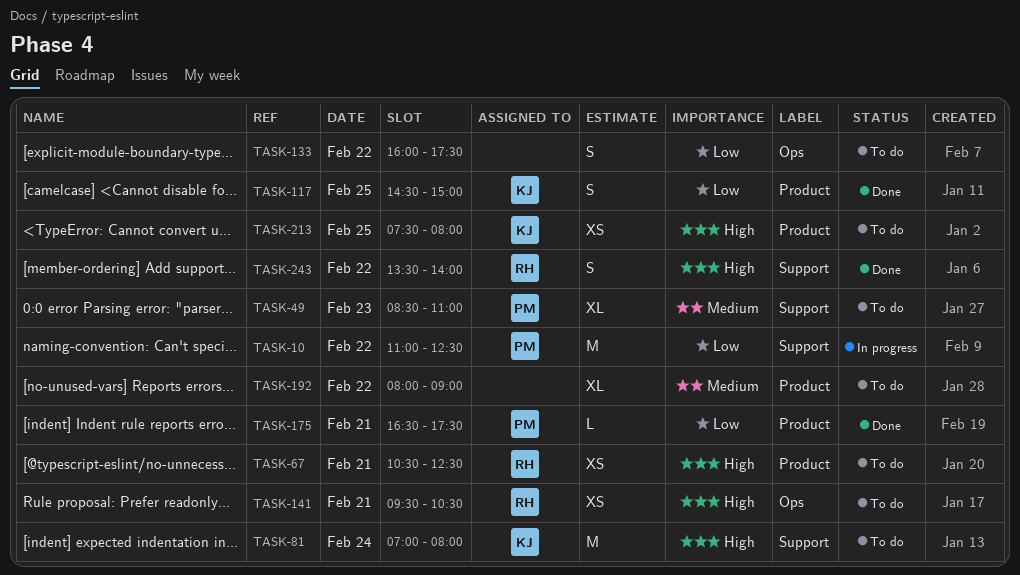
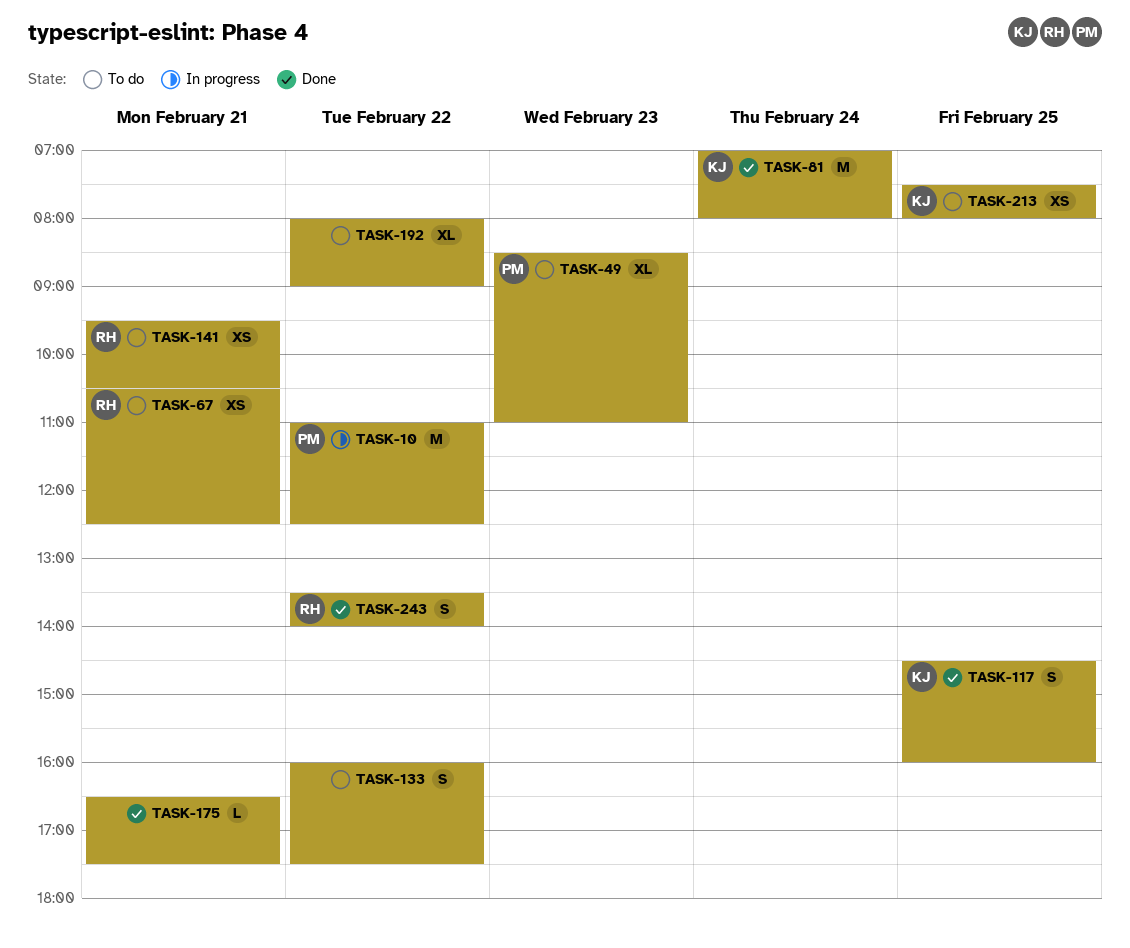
TASK-81, status: To do -> Done
TASK-117, ends: 15:00 -> 16:00
TASK-175, owner: PM -> none

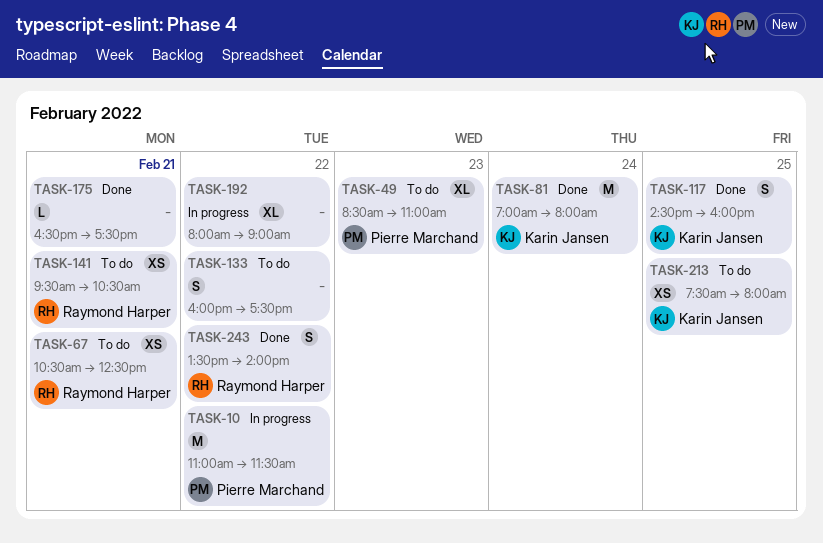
TASK-10, ends: 12:30 -> 11:30
TASK-192, status: To do -> In progress

